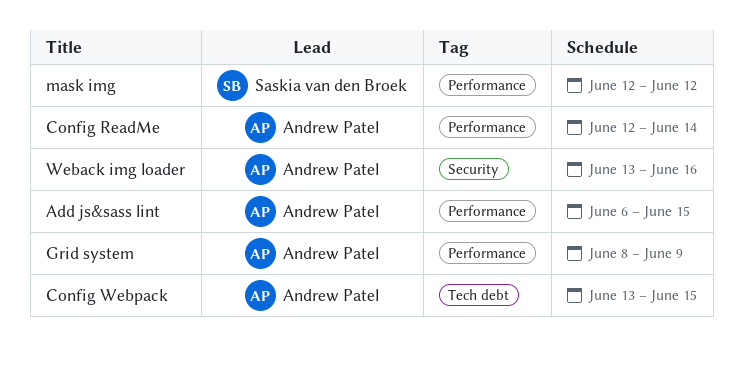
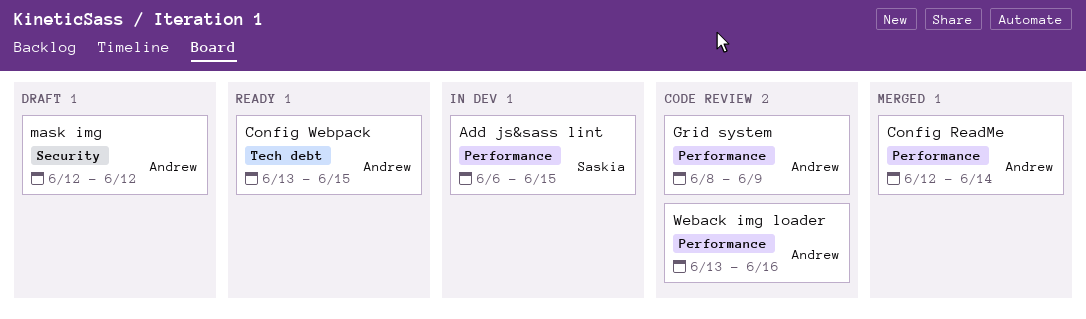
Add js&sass lint, owner: Andrew Patel -> Saskia van den Broek
mask img, owner: Saskia van den Broek -> Andrew Patel
mask img, label: Performance -> Security
Weback img loader, label: Security -> Performance

